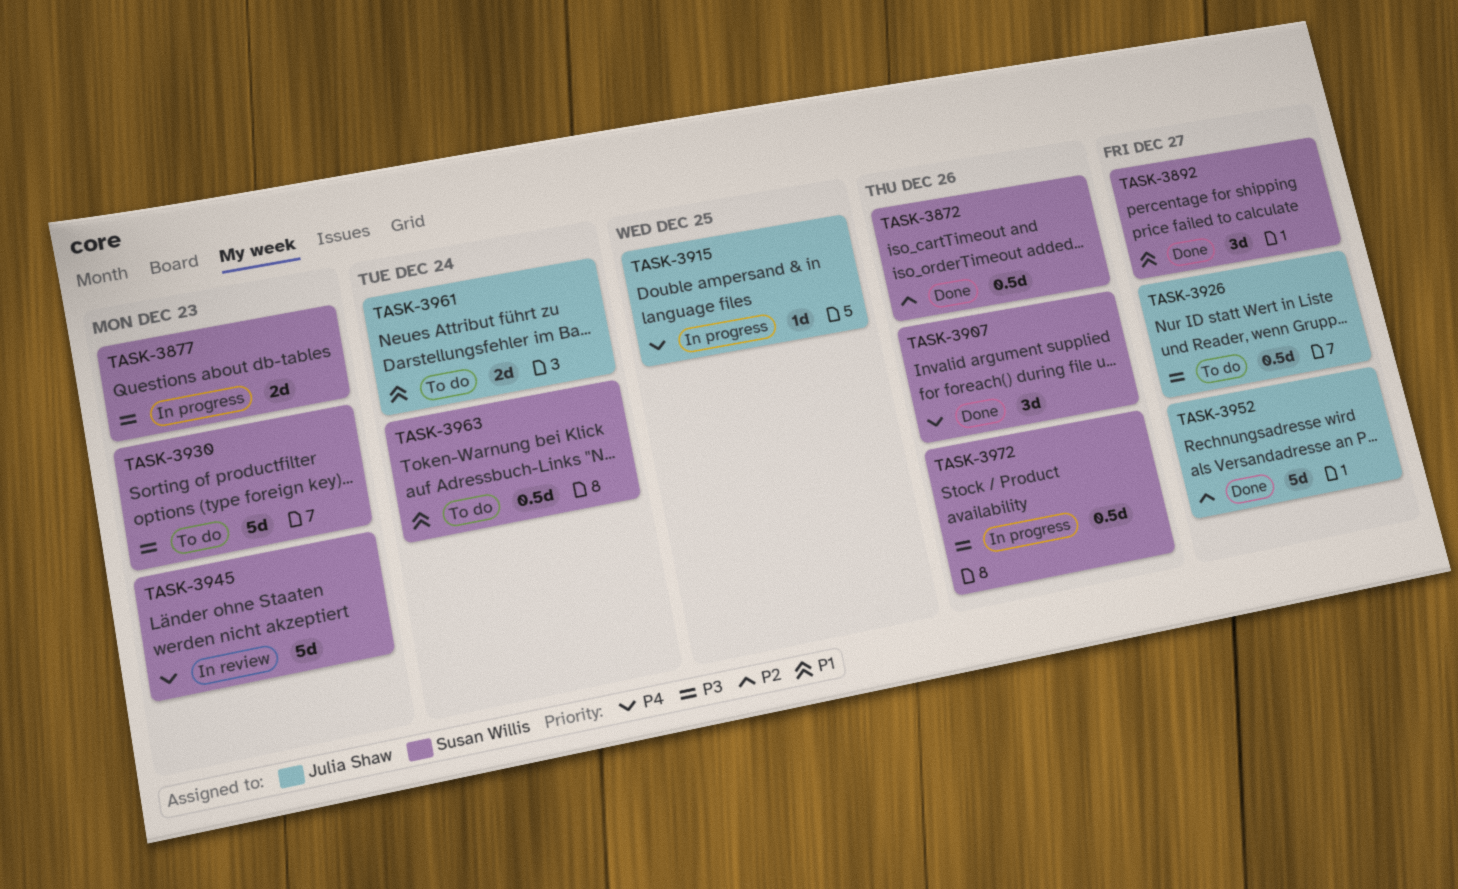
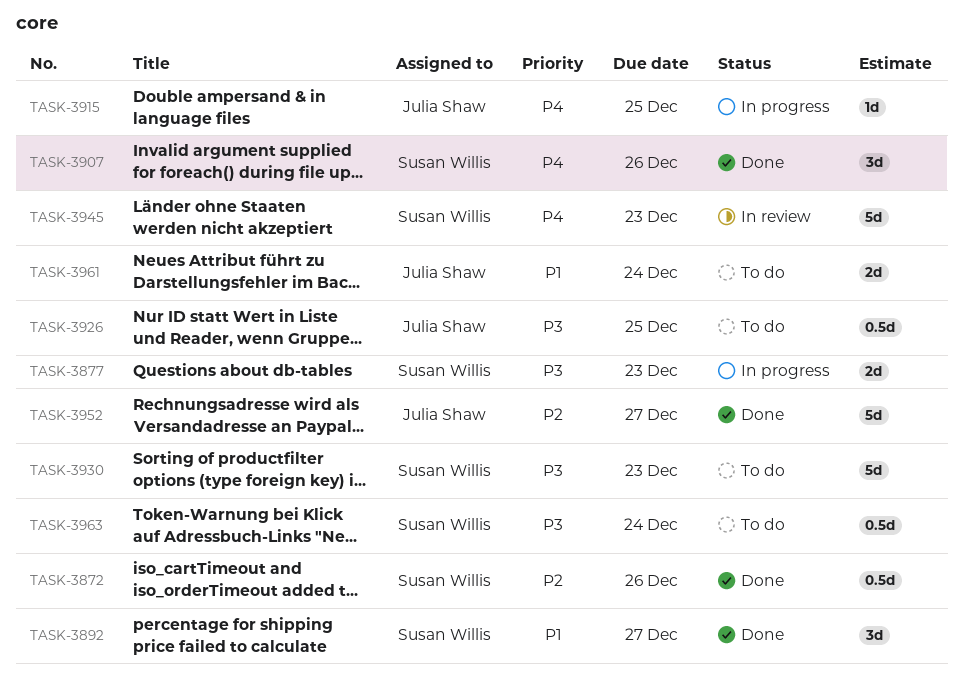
TASK-3926, due: Dec 27 -> Dec 25
TASK-3963, priority: P1 -> P3
TASK-3972: present -> none

